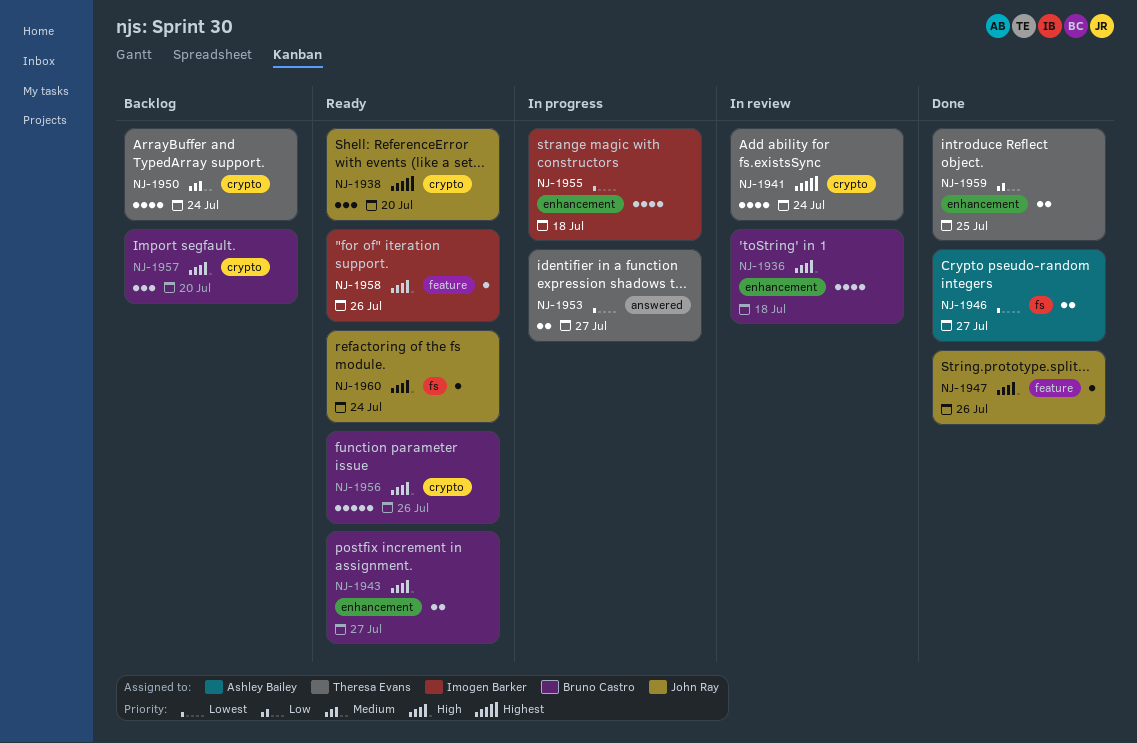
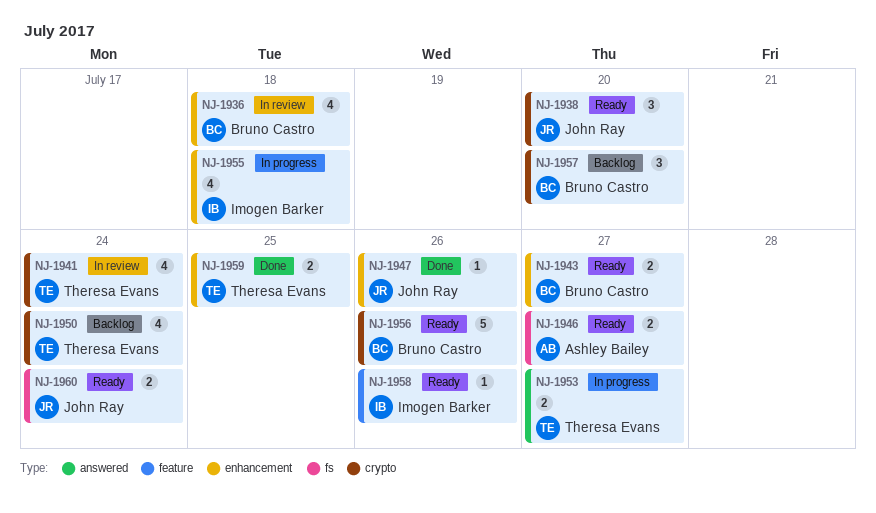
NJ-1946, status: Done -> Ready
NJ-1947, label: feature -> enhancement
NJ-1960, estimate: 1 -> 2

